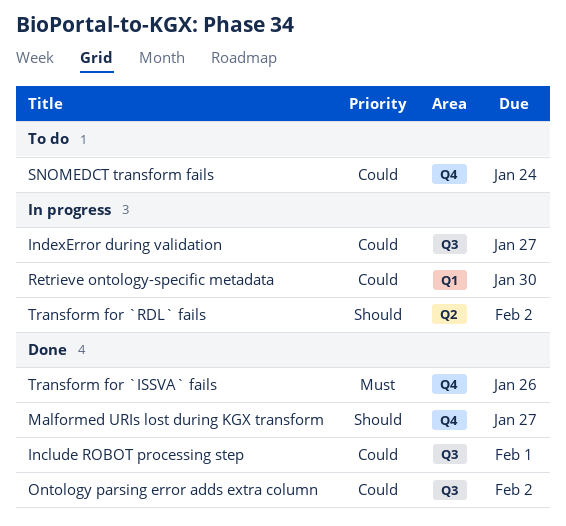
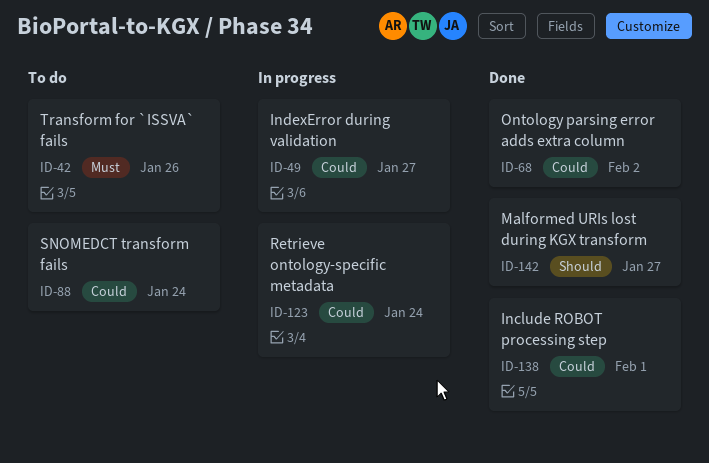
Retrieve ontology-specific metadata, due: Jan 30 -> Jan 24
Transform for `ISSVA` fails, status: Done -> To do
Transform for `RDL` fails: present -> none

